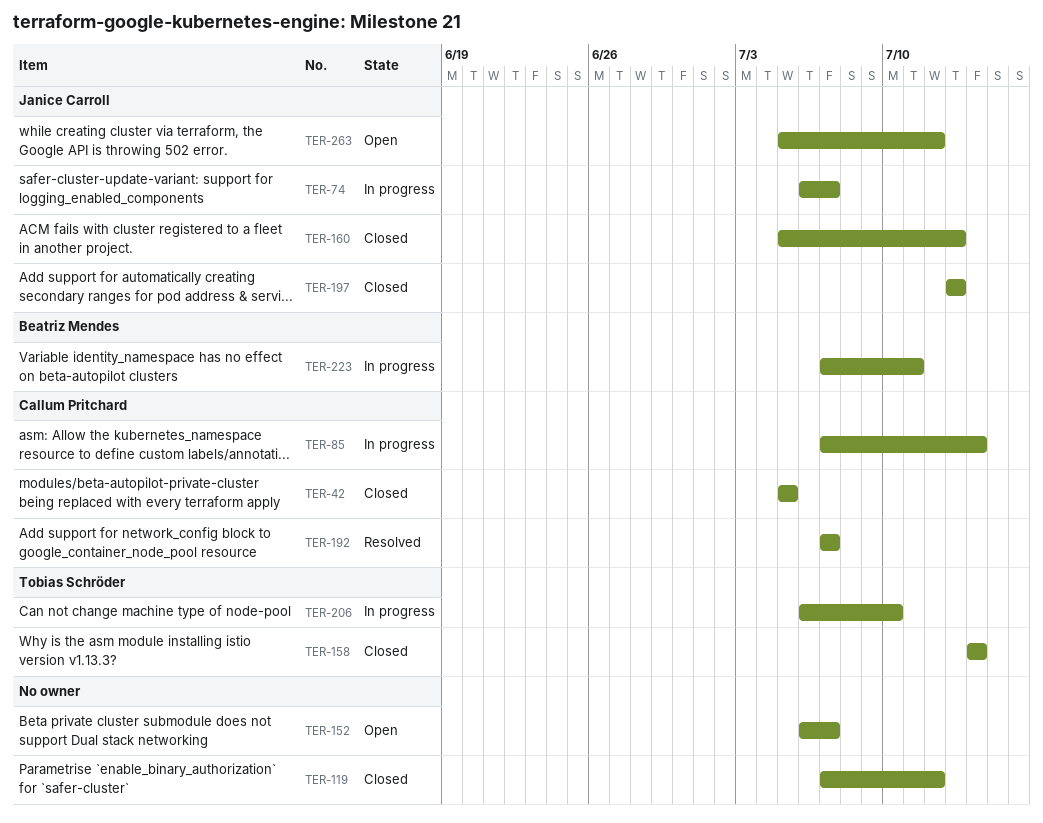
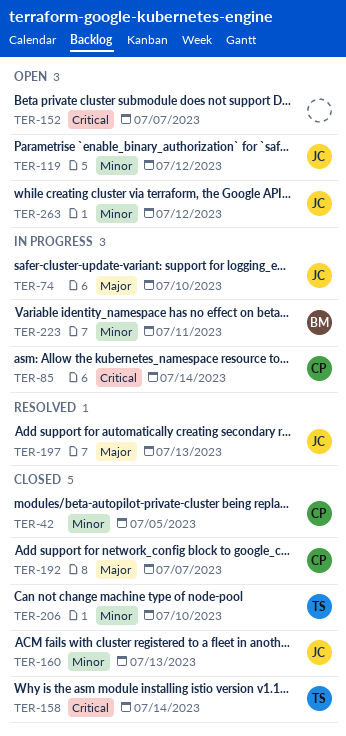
TER-74, due: Jul 7 -> Jul 10
TER-119, status: Closed -> Open
TER-119, owner: none -> Janice Carroll
TER-192, status: Resolved -> Closed
TER-197, status: Closed -> Resolved
TER-206, status: In progress -> Closed

